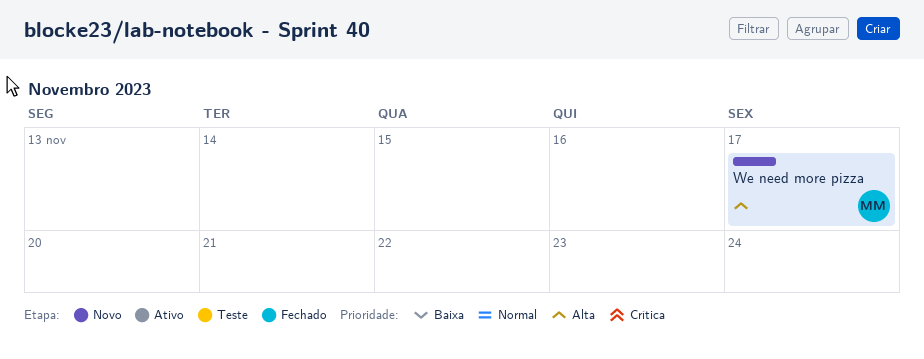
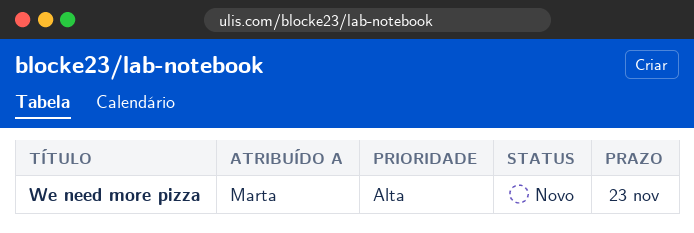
We need more pizza, due: Nov 17 -> Nov 23

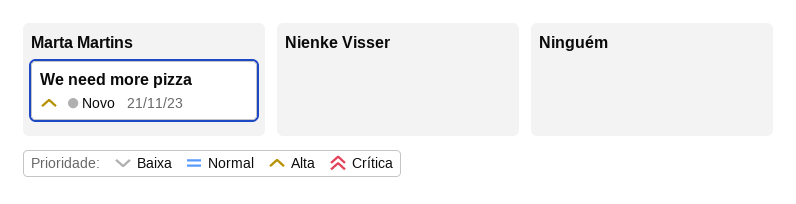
We need more pizza, due: Nov 23 -> Nov 21

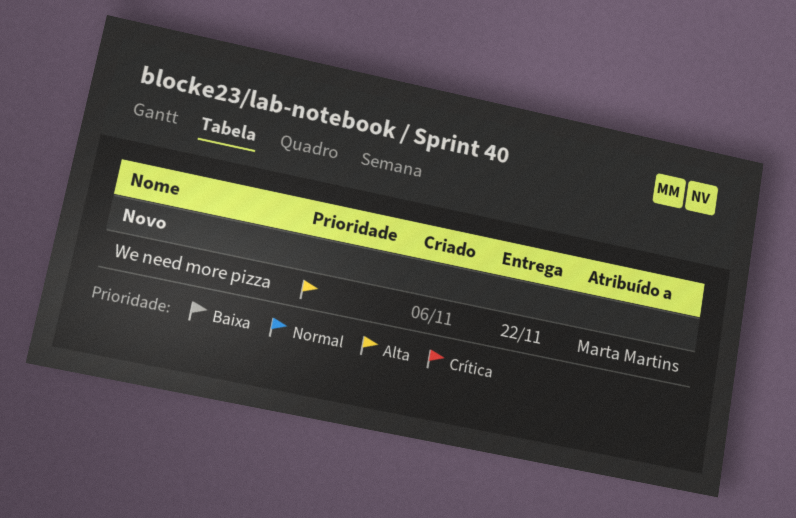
We need more pizza, due: Nov 21 -> Nov 22

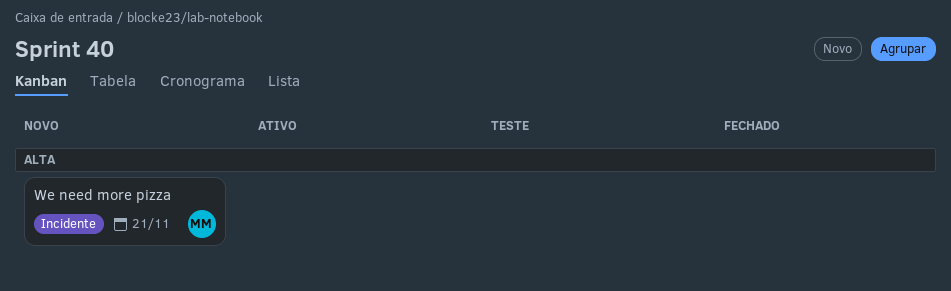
We need more pizza, due: Nov 22 -> Nov 21

